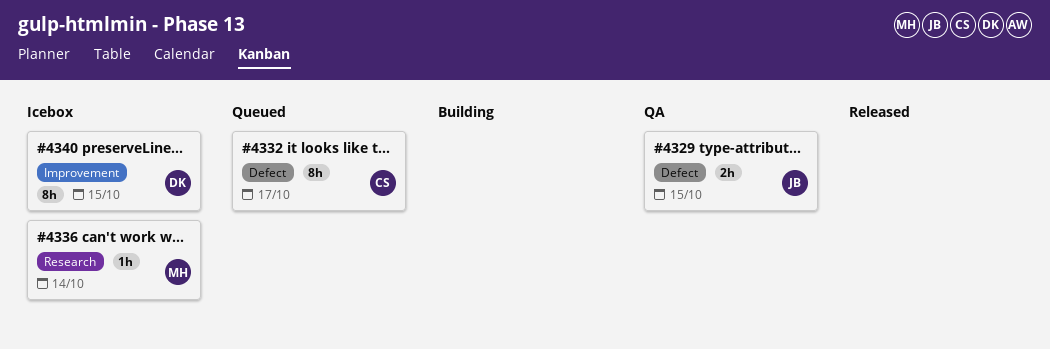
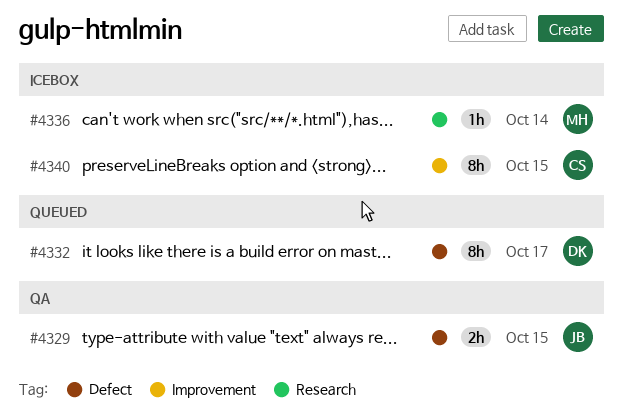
#4332, owner: CS -> DK
#4340, owner: DK -> CS

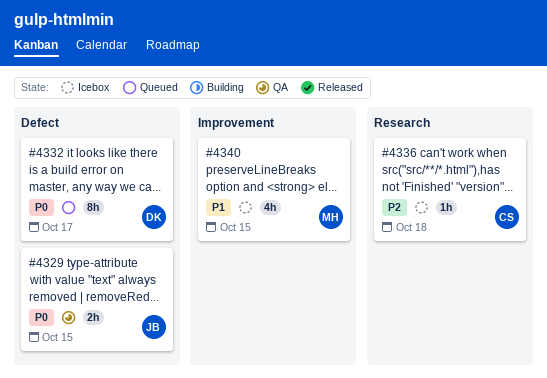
#4336, owner: MH -> CS
#4336, due: Oct 14 -> Oct 18
#4340, owner: CS -> MH
#4340, estimate: 8h -> 4h

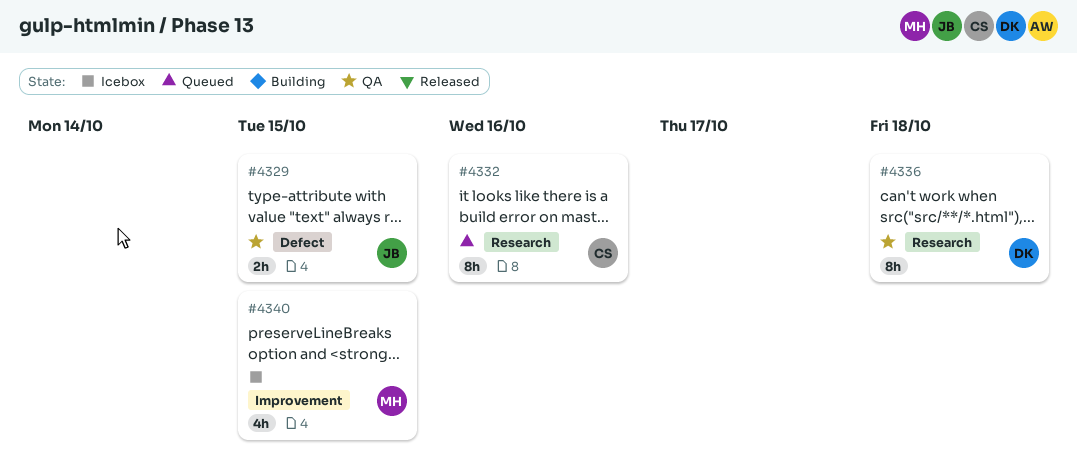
#4332, owner: DK -> CS
#4332, label: Defect -> Research
#4332, due: Oct 17 -> Oct 16
#4336, status: Icebox -> QA
#4336, owner: CS -> DK
#4336, estimate: 1h -> 8h

